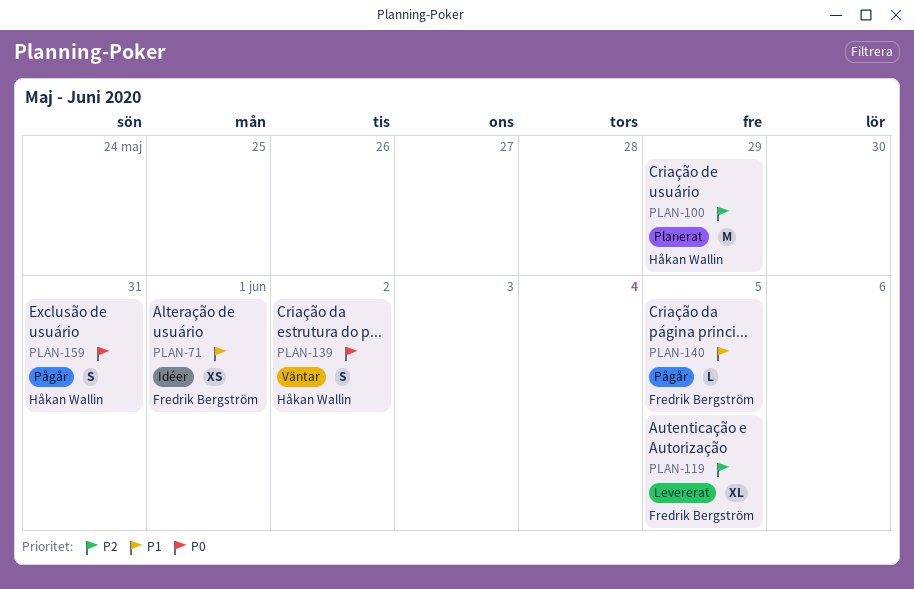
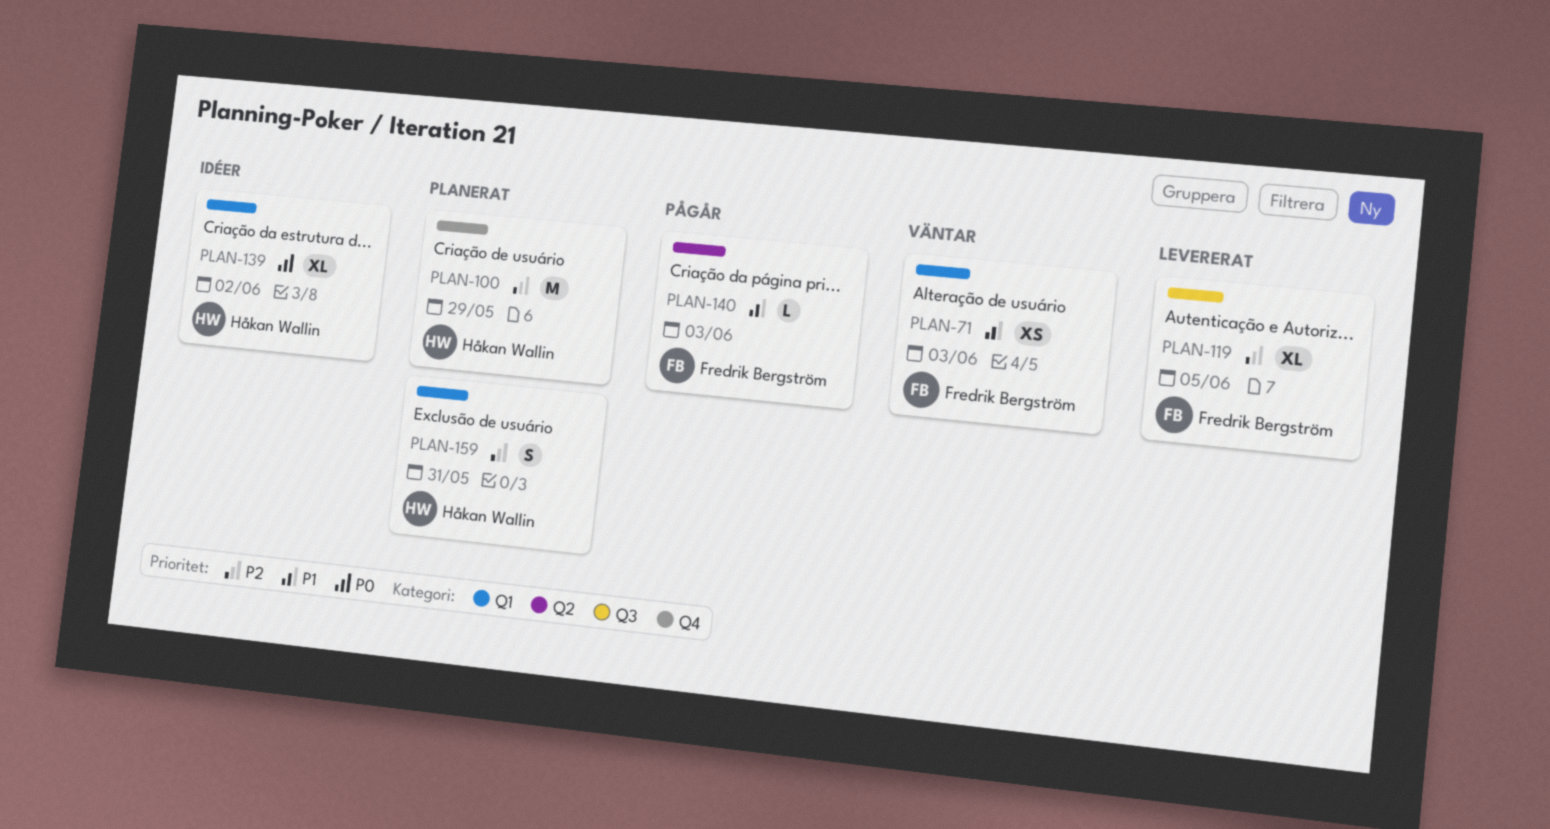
PLAN-71, status: Idéer -> Väntar
PLAN-71, due: Jun 1 -> Jun 3
PLAN-139, status: Väntar -> Idéer
PLAN-139, estimate: S -> XL
PLAN-140, due: Jun 5 -> Jun 3
PLAN-159, status: Pågår -> Planerat
PLAN-159, priority: P0 -> P2

